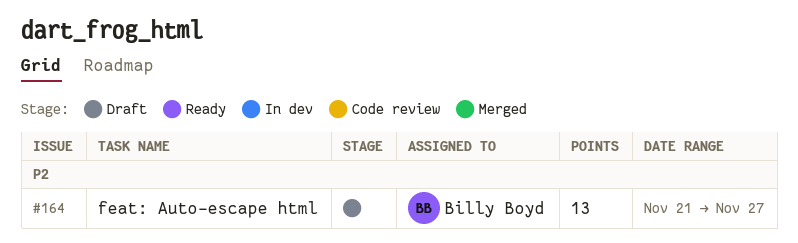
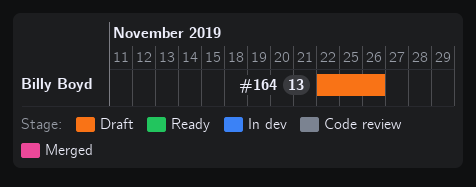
#164, start: Nov 21 -> Nov 22
#164, due: Nov 27 -> Nov 26

